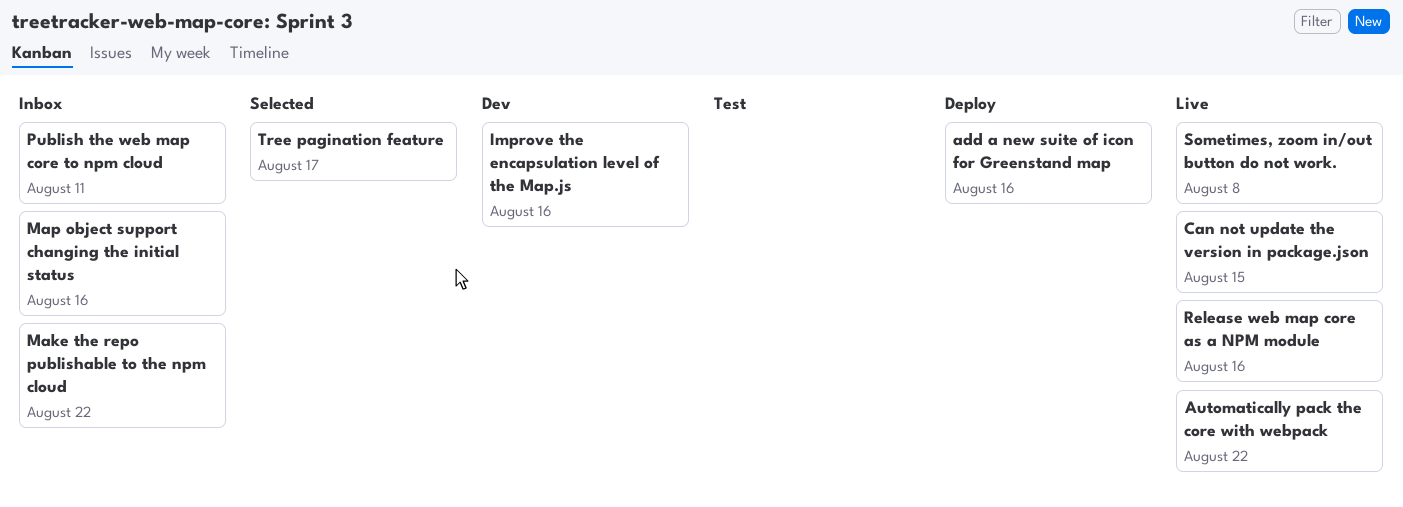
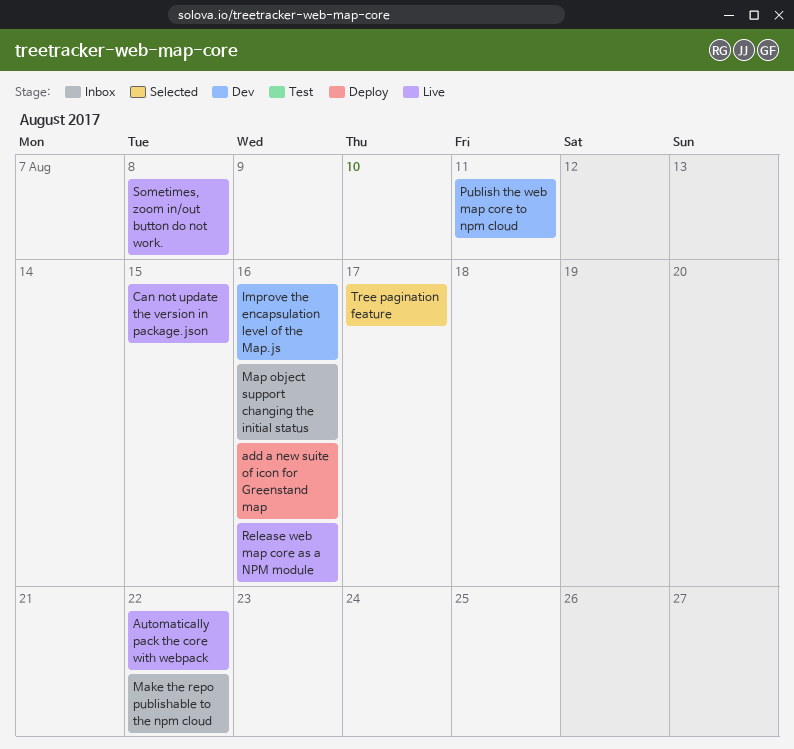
Publish the web map core to npm cloud, status: Inbox -> Dev

